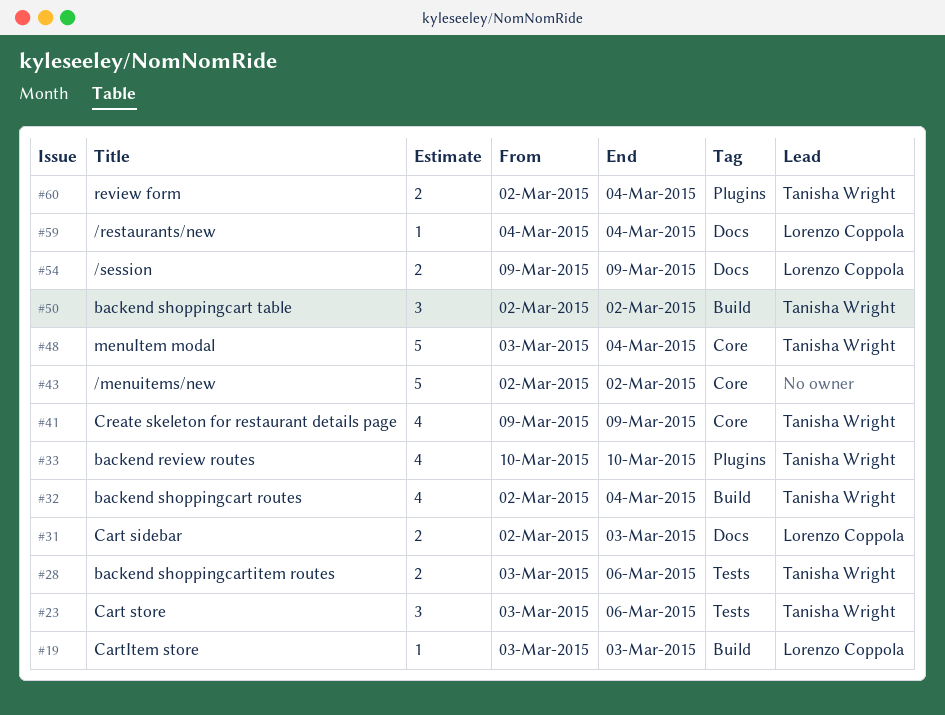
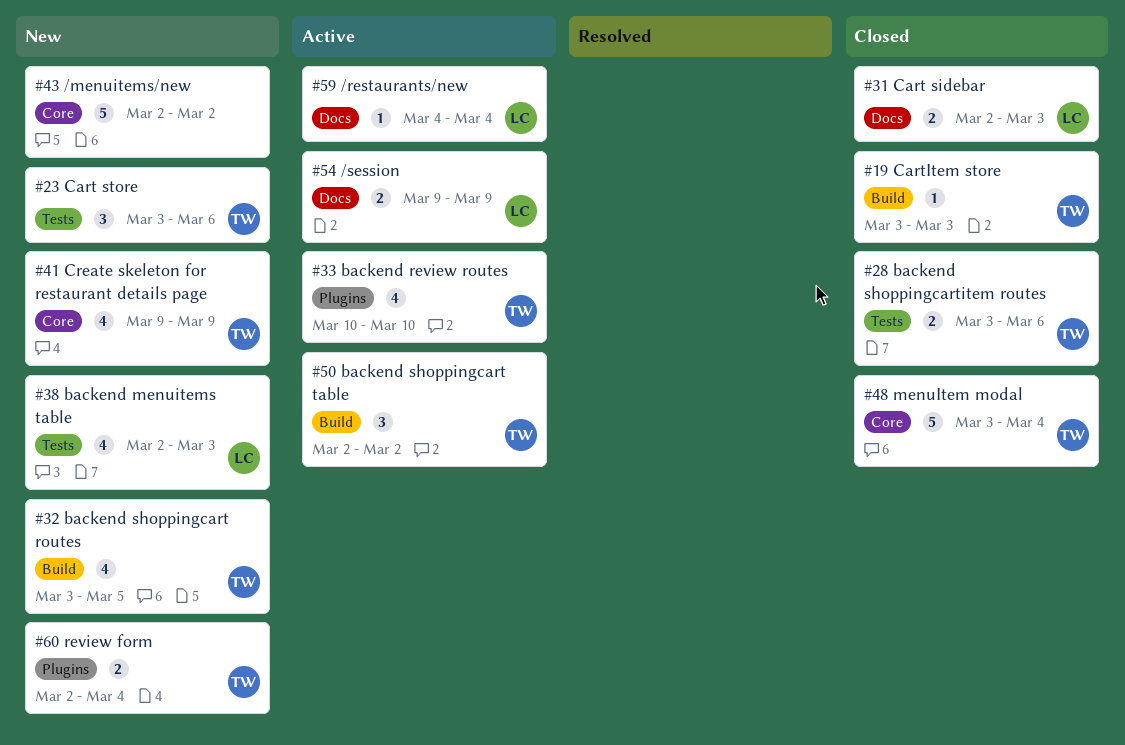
#19, owner: Lorenzo Coppola -> Tanisha Wright
#32, start: Mar 2 -> Mar 3
#32, due: Mar 4 -> Mar 5
#38: none -> present

